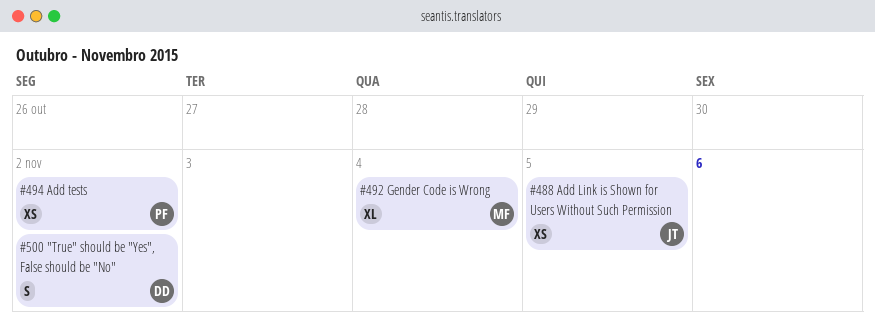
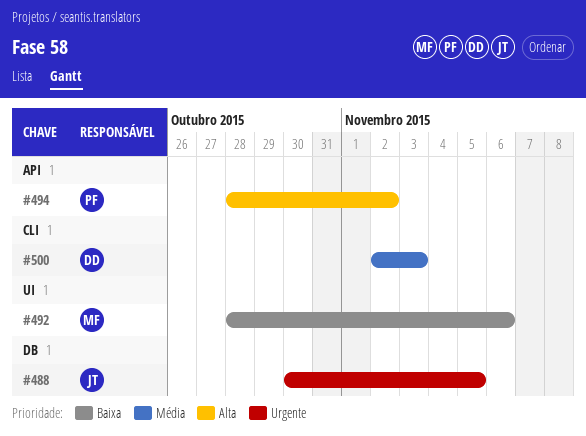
#492, due: Nov 4 -> Nov 6
#500, due: Nov 2 -> Nov 3

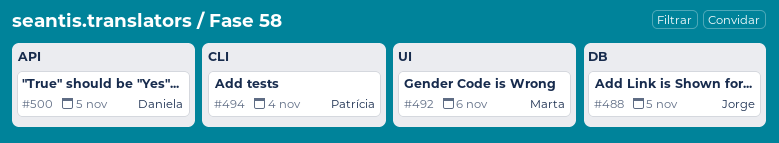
#494, label: API -> CLI
#494, due: Nov 2 -> Nov 4
#500, label: CLI -> API
#500, due: Nov 3 -> Nov 5

